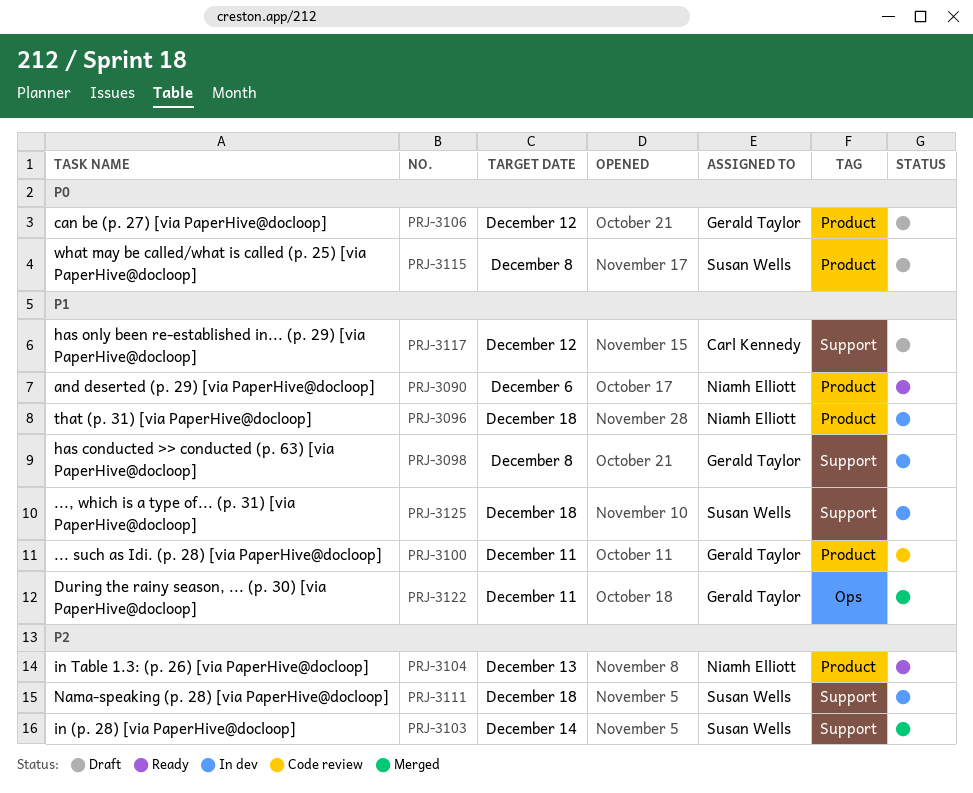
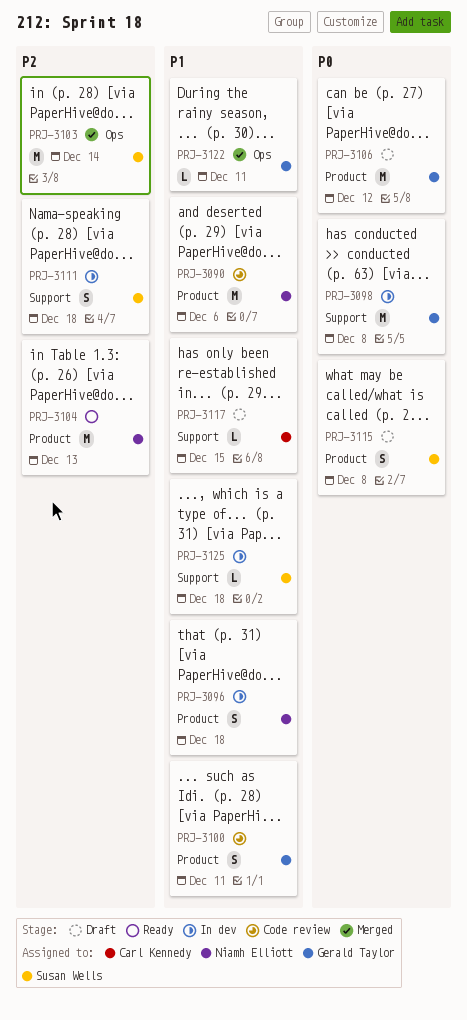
PRJ-3090, status: Ready -> Code review
PRJ-3098, priority: P1 -> P0
PRJ-3103, label: Support -> Ops
PRJ-3117, due: Dec 12 -> Dec 15

